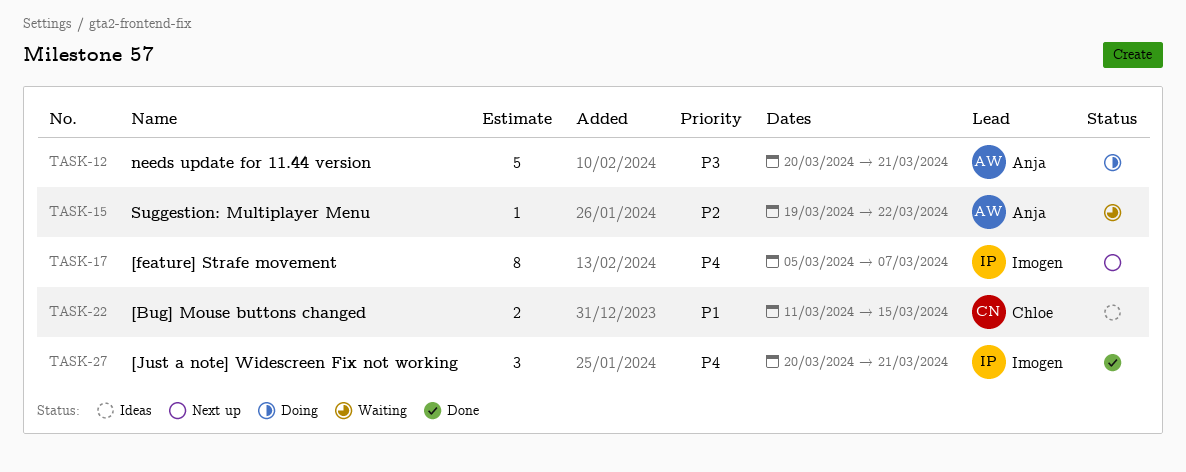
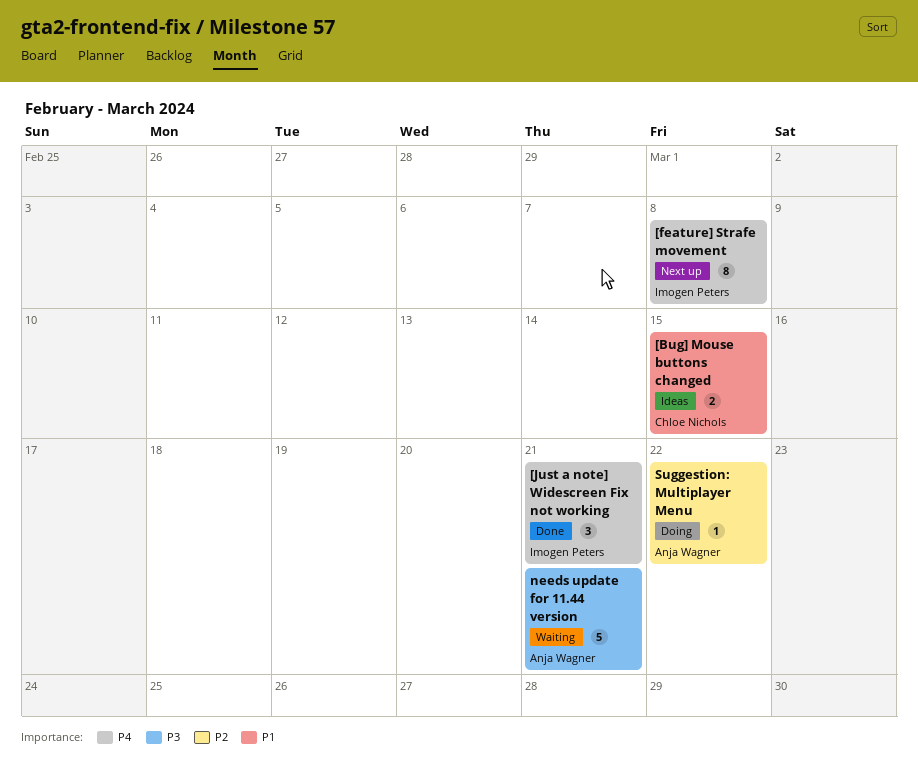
[feature] Strafe movement, due: Mar 7 -> Mar 8
needs update for 11.44 version, status: Doing -> Waiting
Suggestion: Multiplayer Menu, status: Waiting -> Doing

